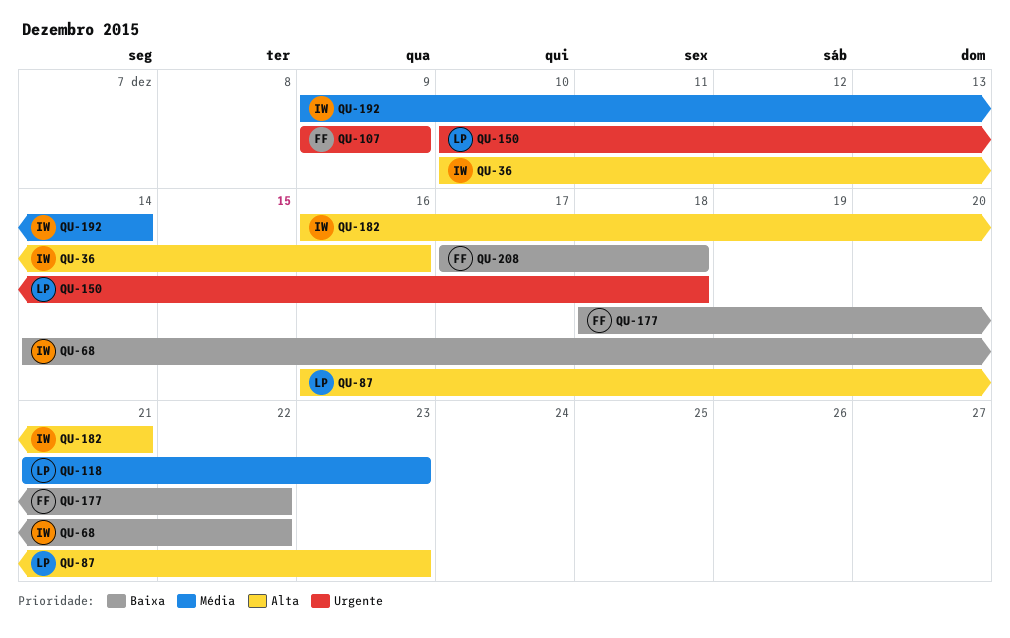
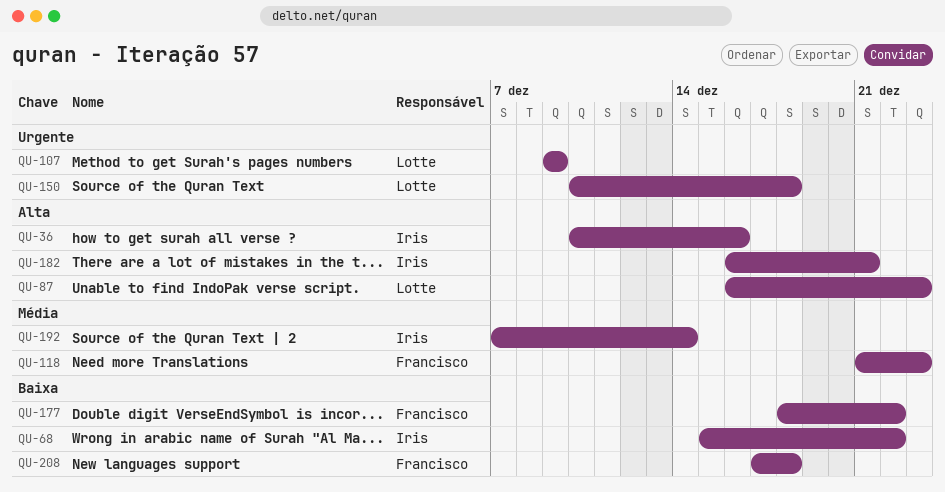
QU-68, start: Dec 14 -> Dec 15
QU-107, owner: Francisco -> Lotte
QU-118, owner: Lotte -> Francisco
QU-192, start: Dec 9 -> Dec 7

